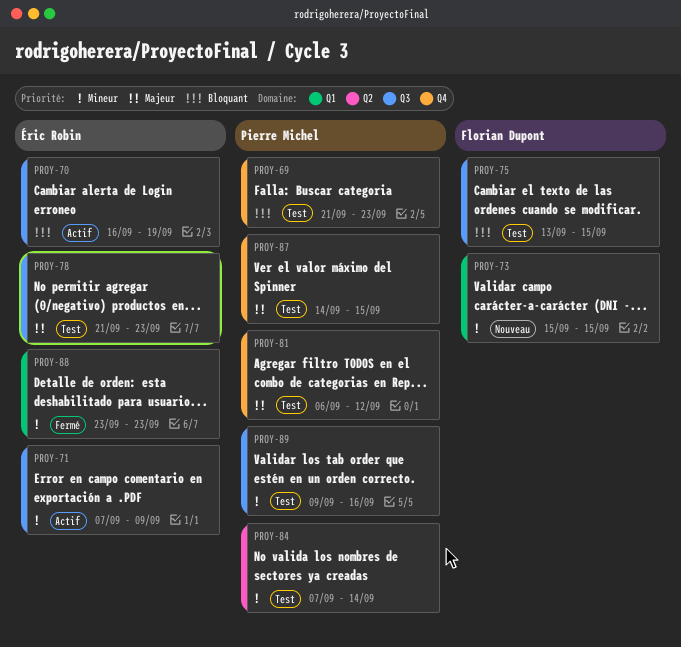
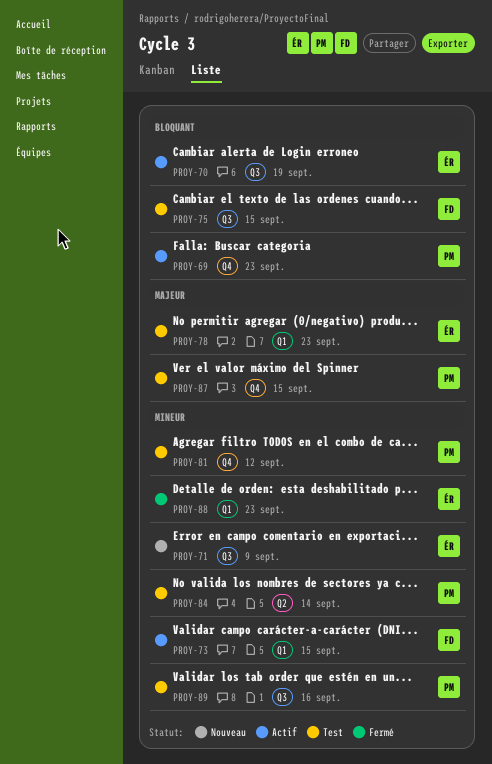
PROY-69, status: Test -> Actif
PROY-71, status: Actif -> Nouveau
PROY-73, status: Nouveau -> Actif
PROY-78, label: Q3 -> Q1
PROY-81, priority: Majeur -> Mineur

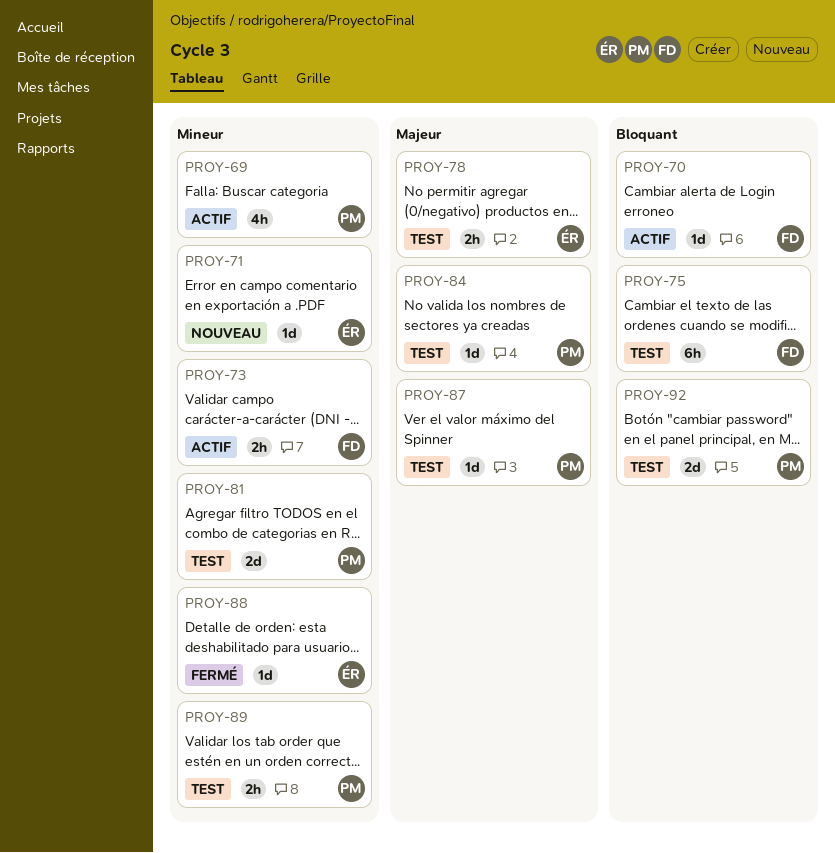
PROY-69, priority: Bloquant -> Mineur
PROY-70, owner: ÉR -> FD
PROY-84, priority: Mineur -> Majeur
PROY-92: none -> present

